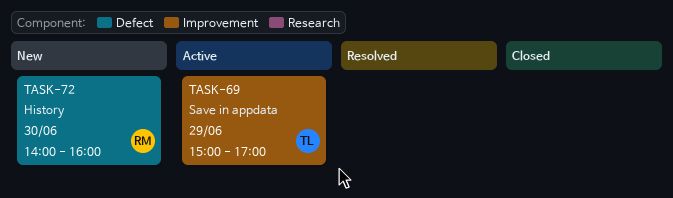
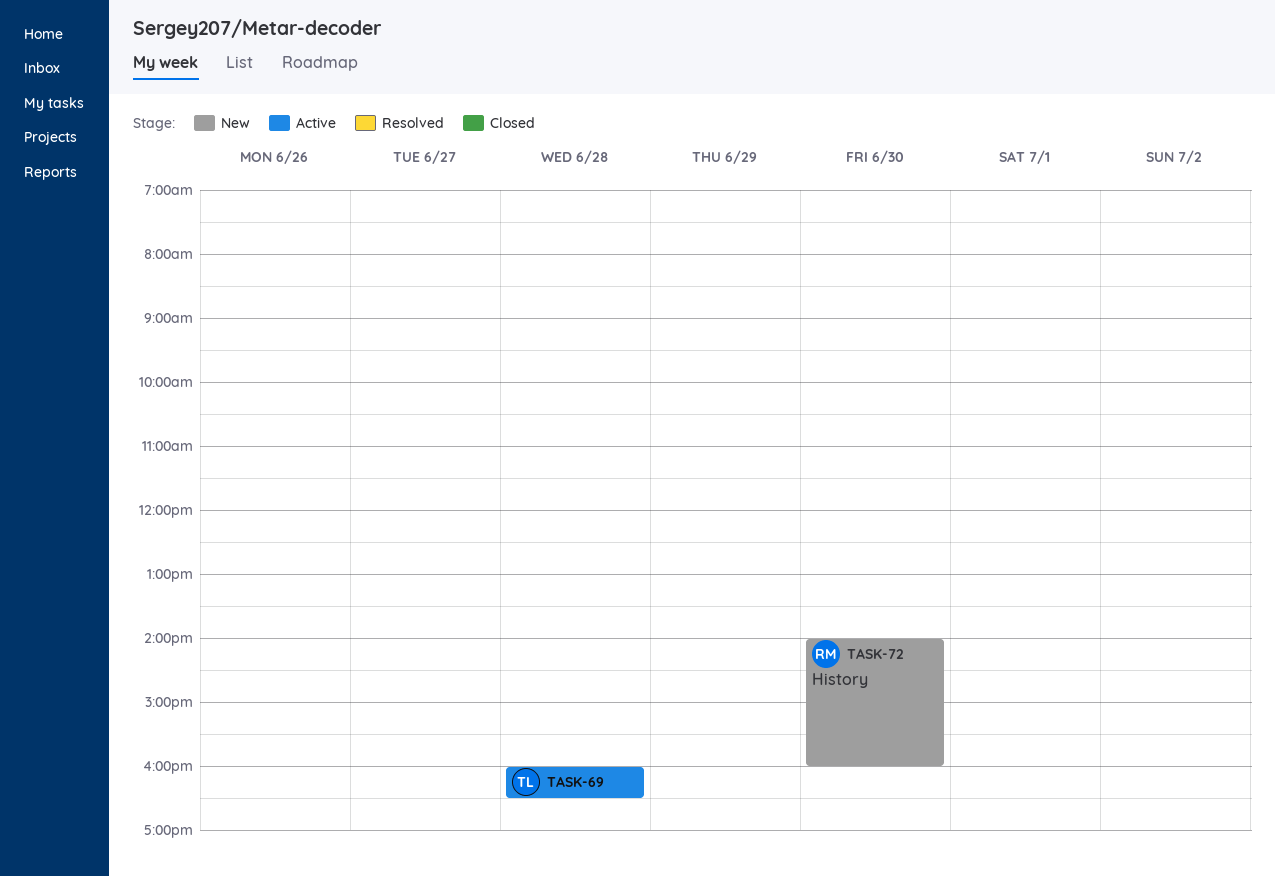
TASK-69, day: Jun 29 -> Jun 28
TASK-69, begins: 15:00 -> 16:00
TASK-69, ends: 17:00 -> 16:30

